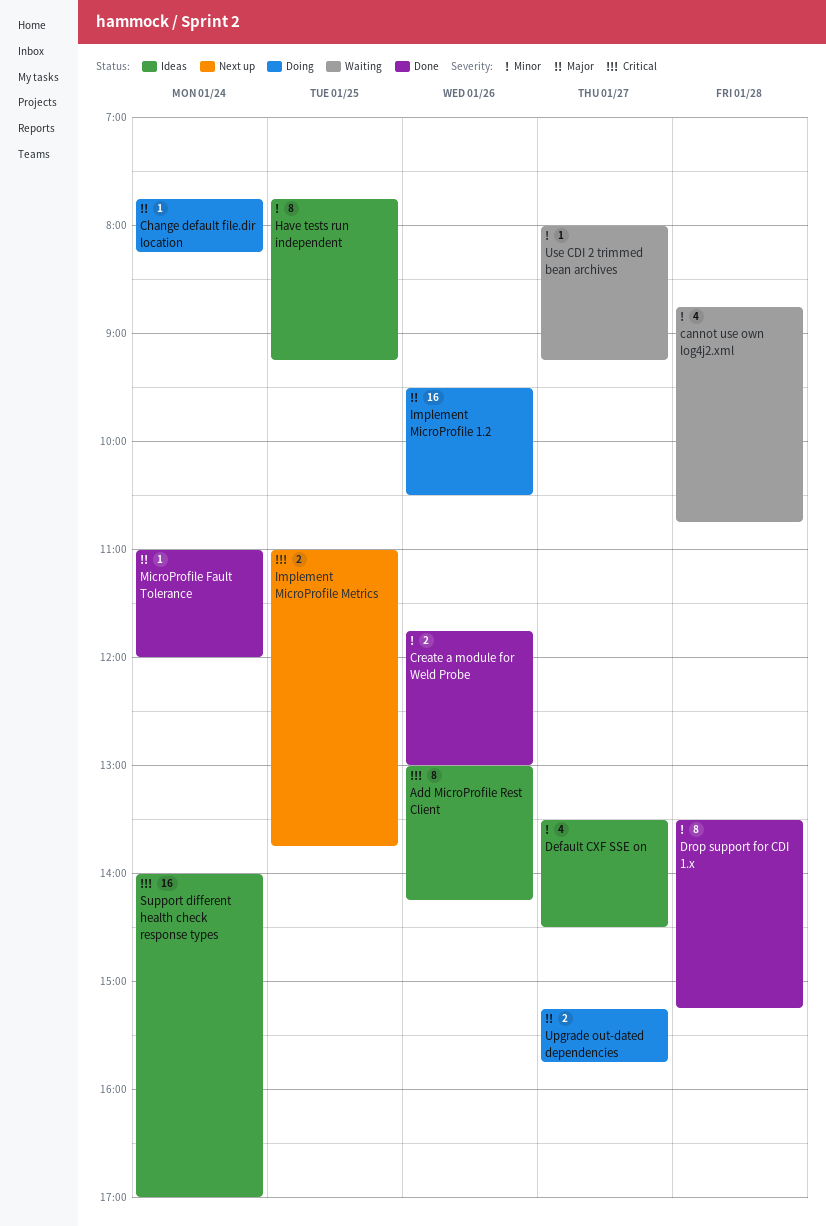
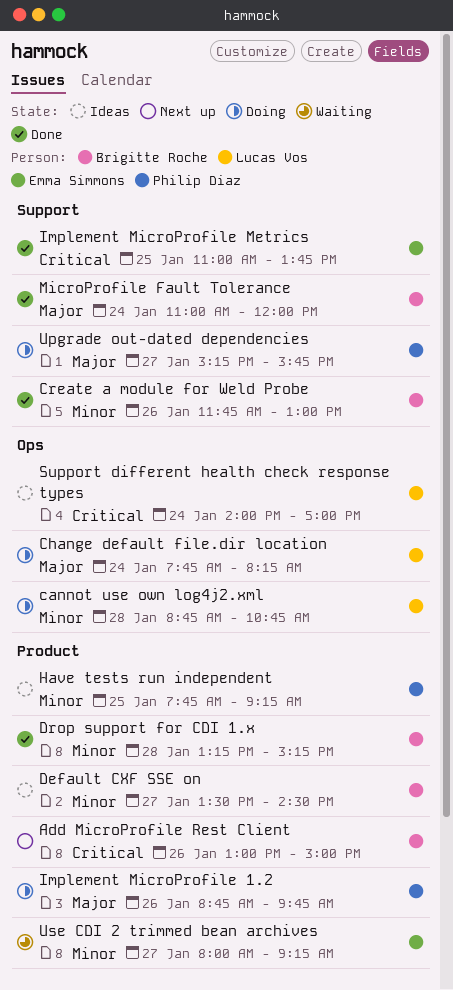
Add MicroProfile Rest Client, status: Ideas -> Next up
Add MicroProfile Rest Client, ends: 14:15 -> 15:00
cannot use own log4j2.xml, status: Waiting -> Doing
Drop support for CDI 1.x, begins: 13:30 -> 13:15
Implement MicroProfile 1.2, begins: 09:30 -> 08:45
Implement MicroProfile 1.2, ends: 10:30 -> 09:45
Implement MicroProfile Metrics, status: Next up -> Done

